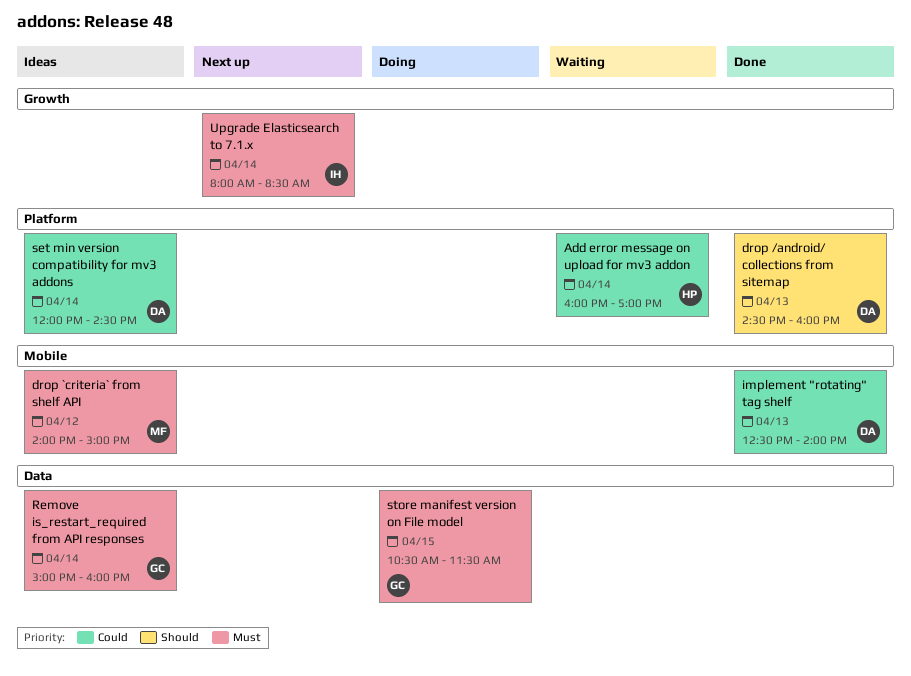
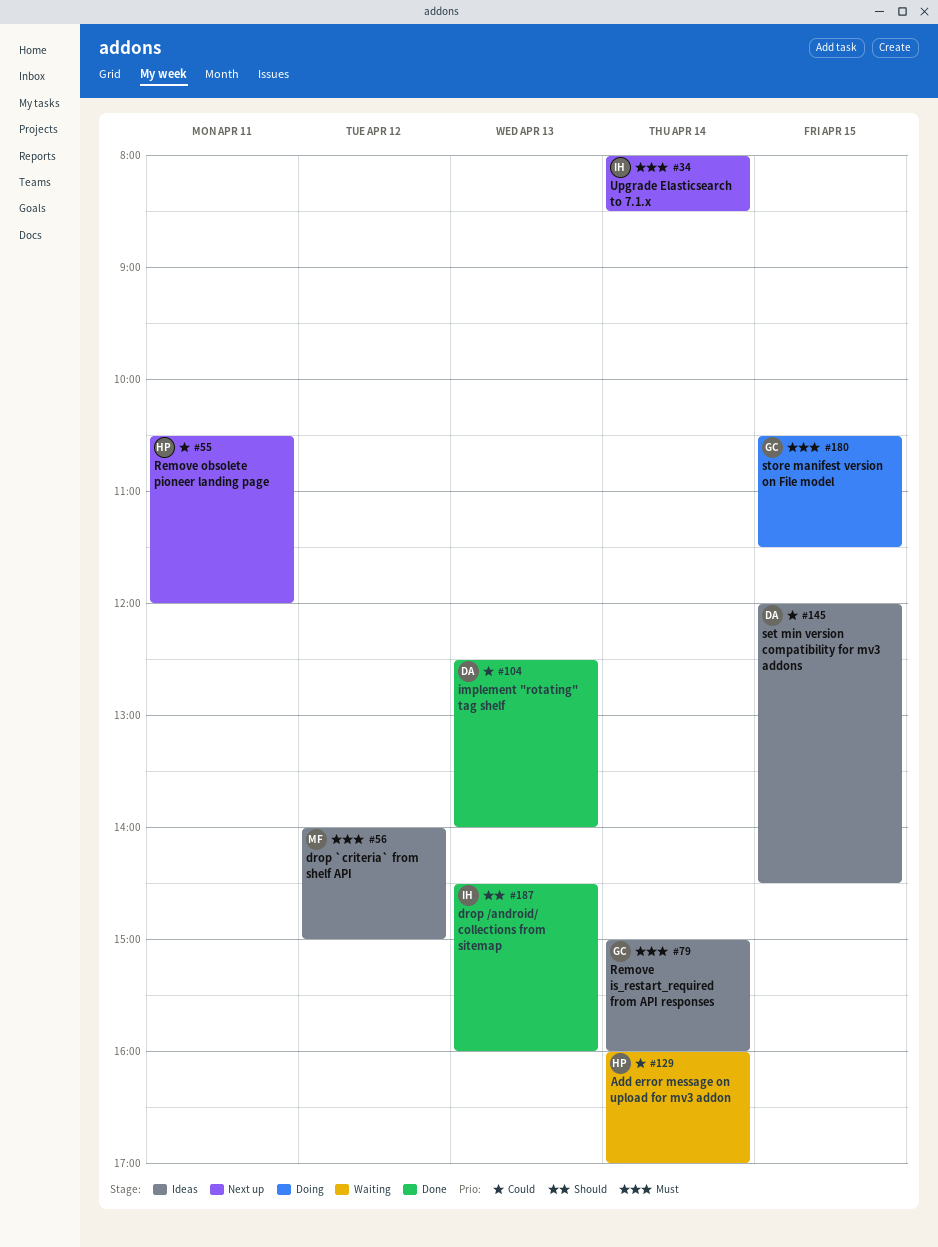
drop /android/ collections from sitemap, owner: DA -> IH
Remove obsolete pioneer landing page: none -> present
set min version compatibility for mv3 addons, day: Apr 14 -> Apr 15

